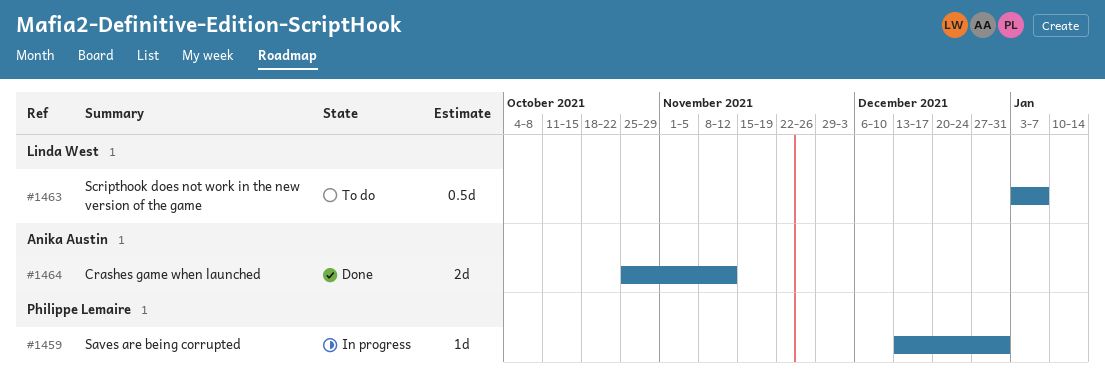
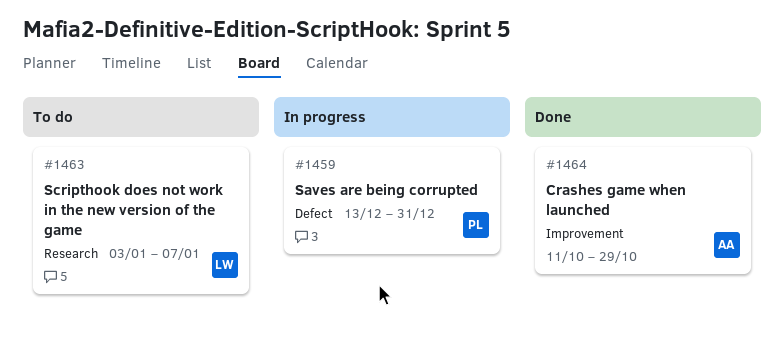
#1464, start: Oct 25 -> Oct 11
#1464, due: Nov 12 -> Oct 29

